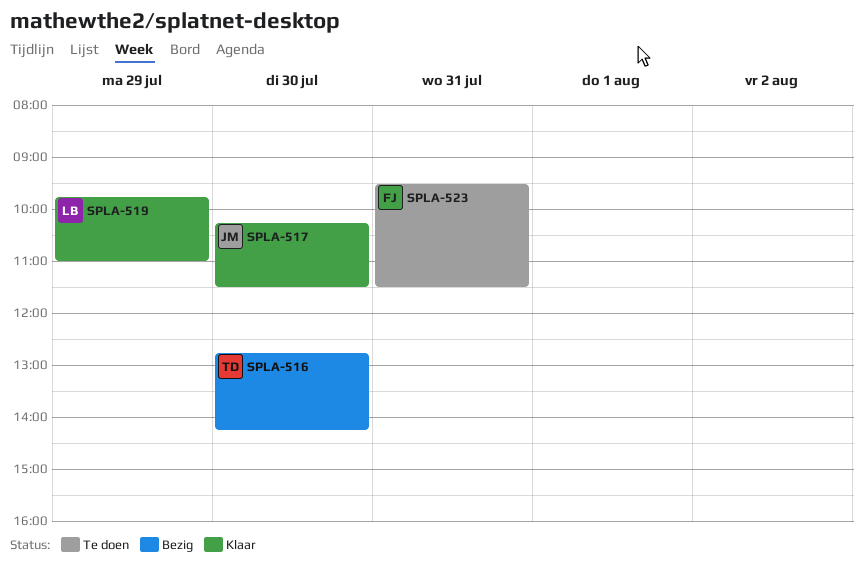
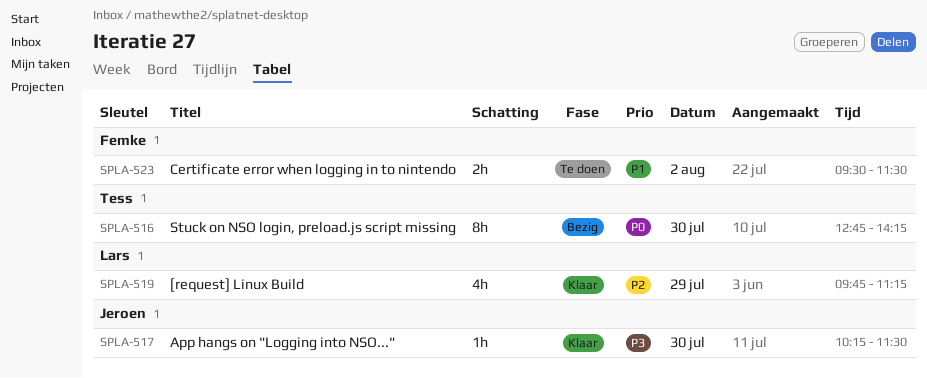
SPLA-519, ends: 11:00 -> 11:15
SPLA-523, day: Jul 31 -> Aug 2

